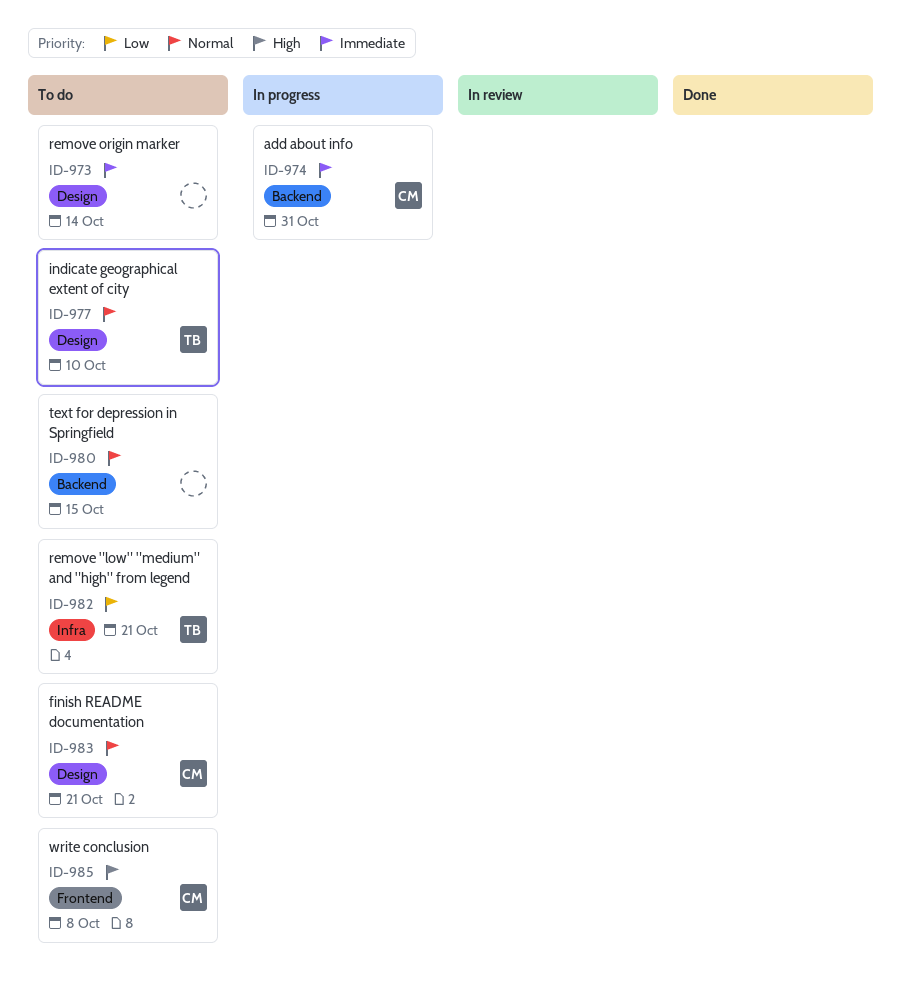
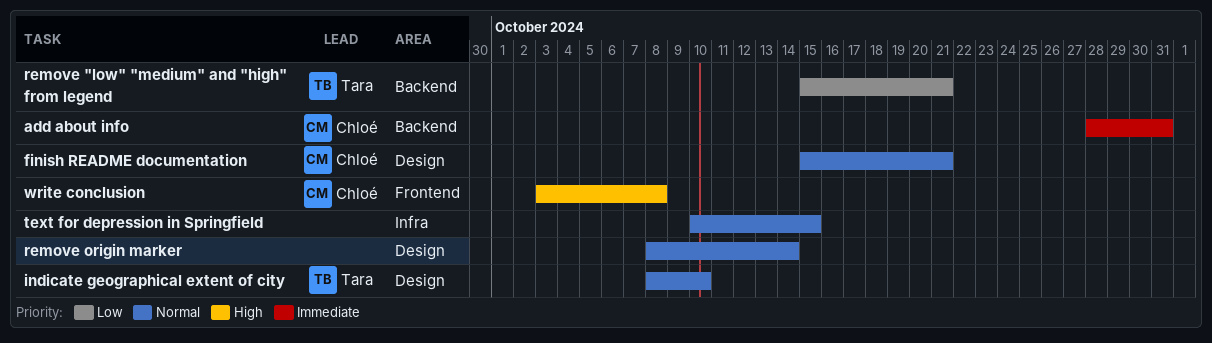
remove "low" "medium" and "high" from legend, label: Infra -> Backend
remove origin marker, priority: Immediate -> Normal
text for depression in Springfield, label: Backend -> Infra

